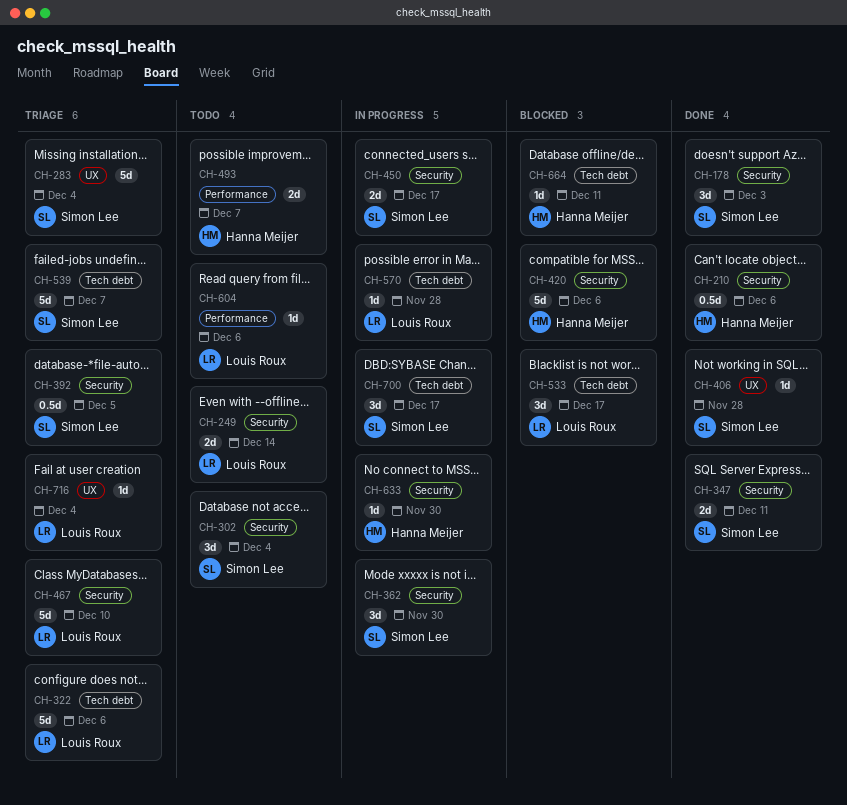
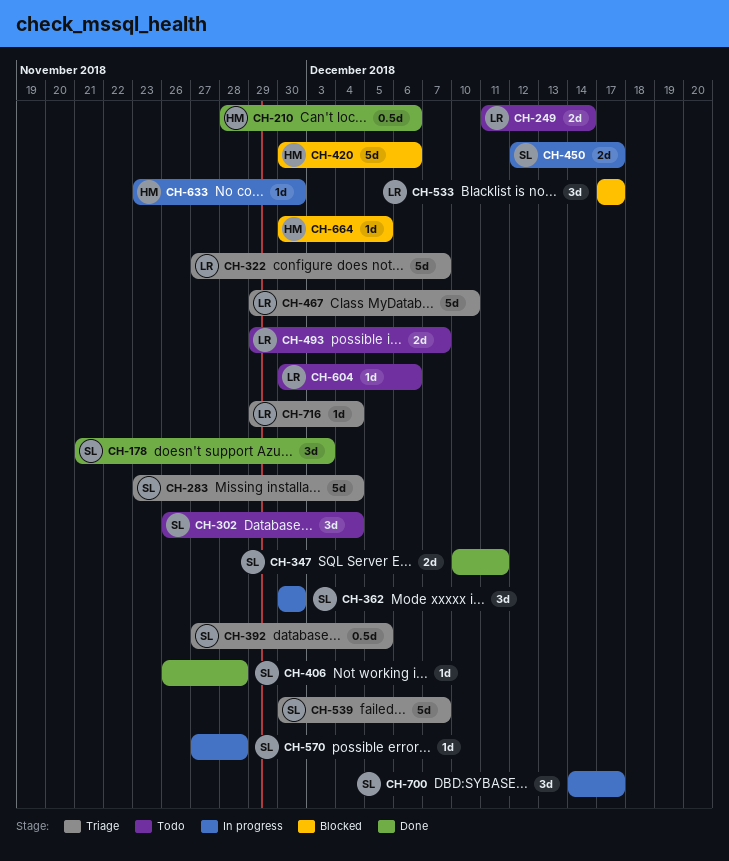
CH-322, due: Dec 6 -> Dec 7
CH-493, owner: Hanna Meijer -> Louis Roux
CH-570, owner: Louis Roux -> Simon Lee
CH-664, due: Dec 11 -> Dec 5

